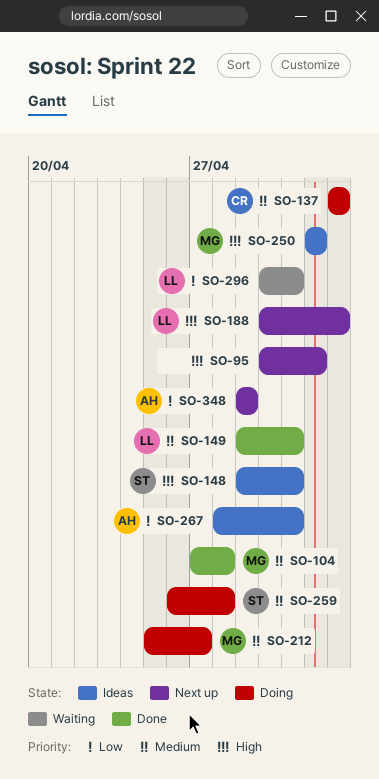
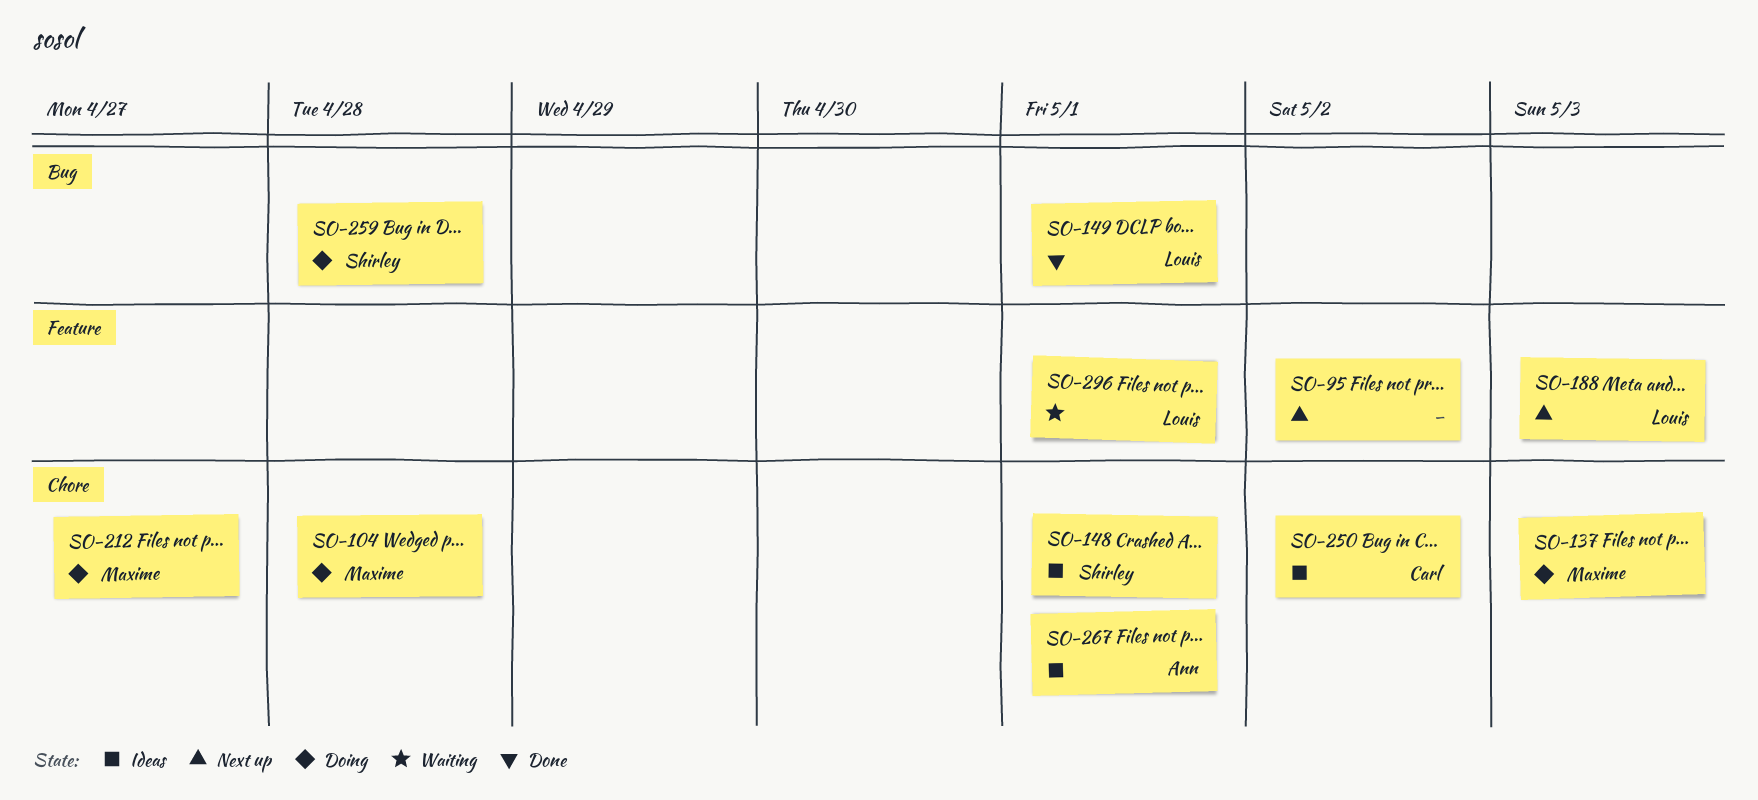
SO-104, status: Done -> Doing
SO-137, owner: Carl -> Maxime
SO-250, owner: Maxime -> Carl
SO-348: present -> none

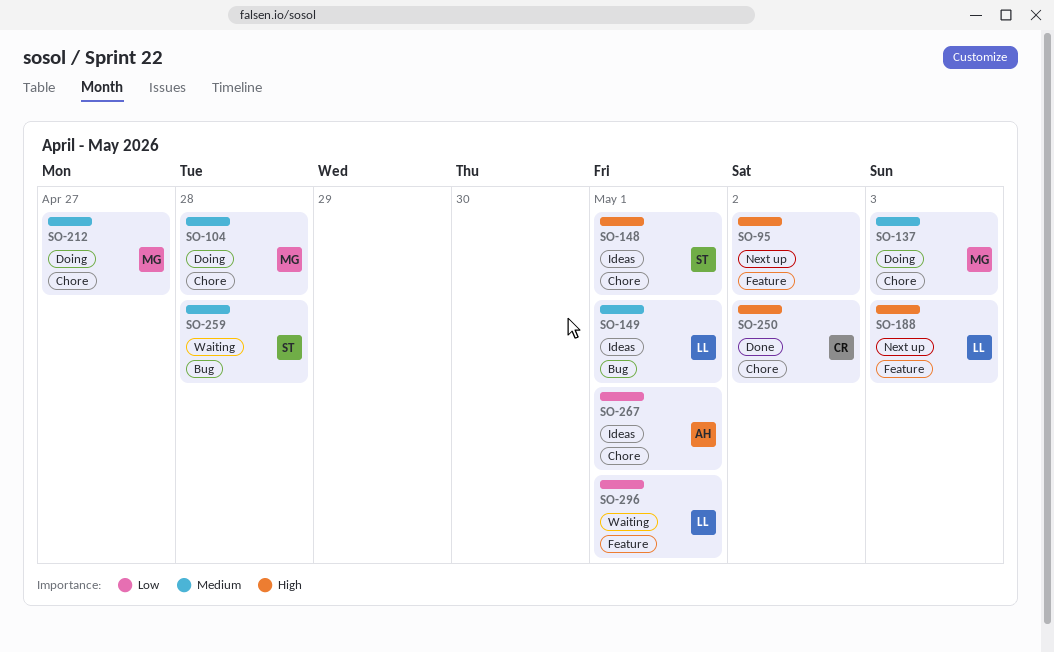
SO-149, status: Done -> Ideas
SO-250, status: Ideas -> Done
SO-259, status: Doing -> Waiting

